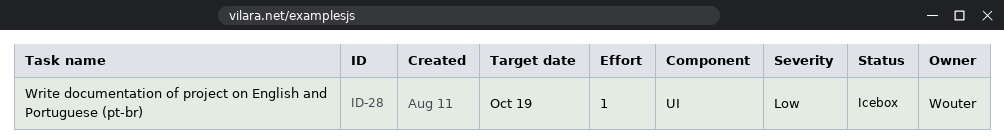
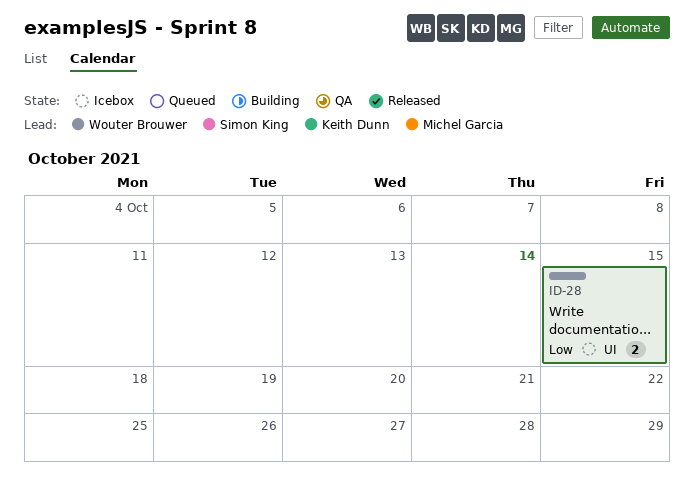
ID-28, estimate: 1 -> 2
ID-28, due: Oct 19 -> Oct 15

